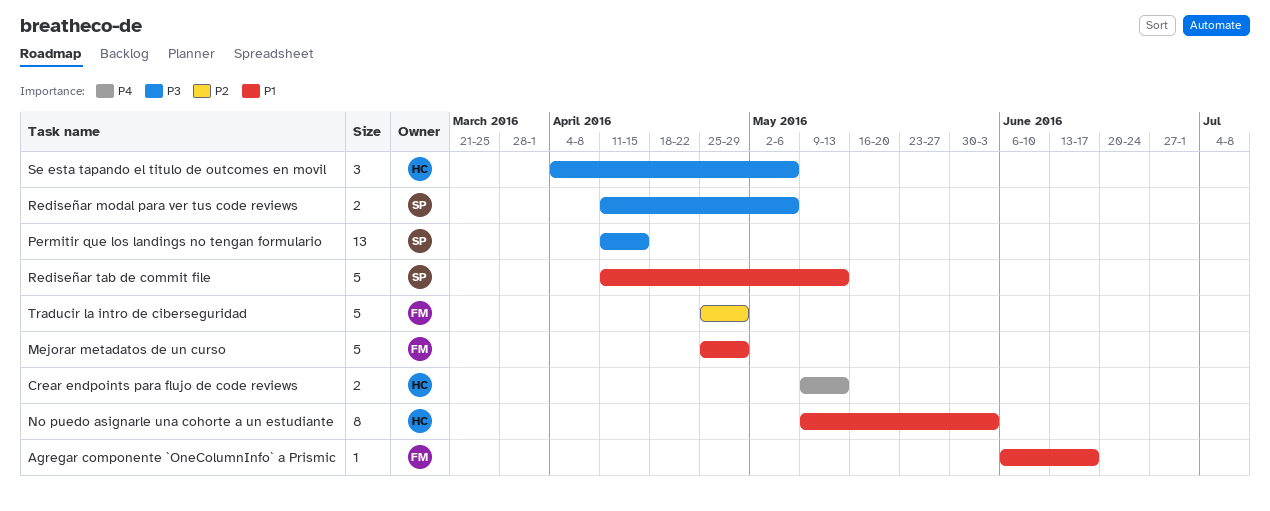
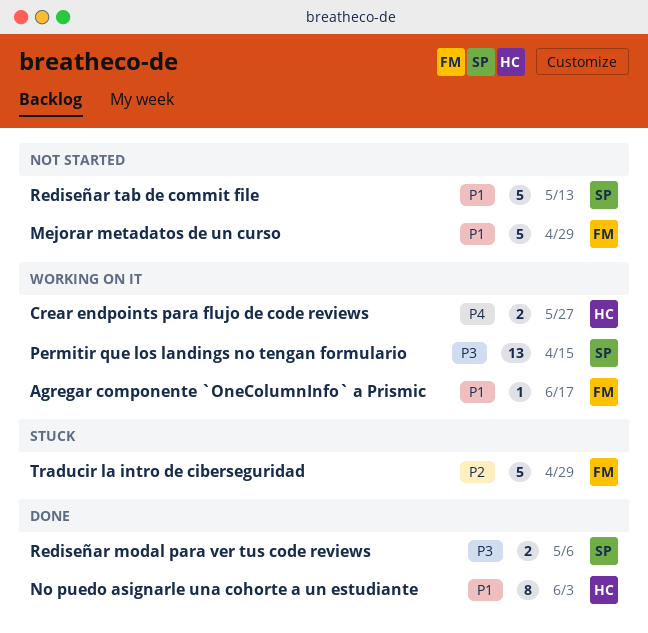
Crear endpoints para flujo de code reviews, due: May 13 -> May 27
Se esta tapando el titulo de outcomes en movil: present -> none

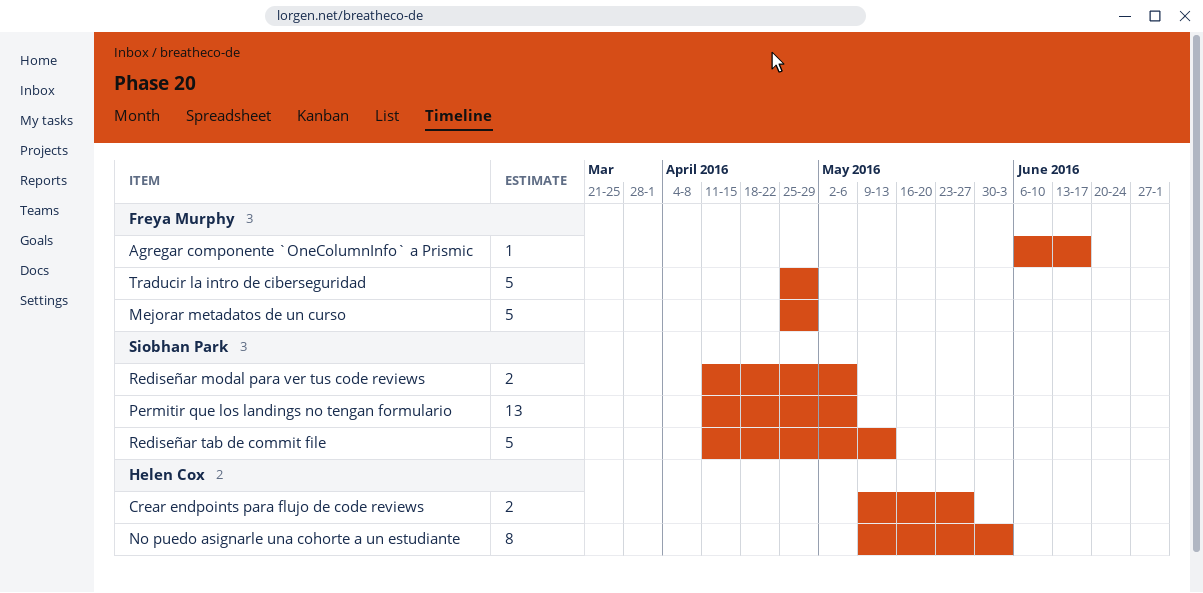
Permitir que los landings no tengan formulario, due: Apr 15 -> May 6

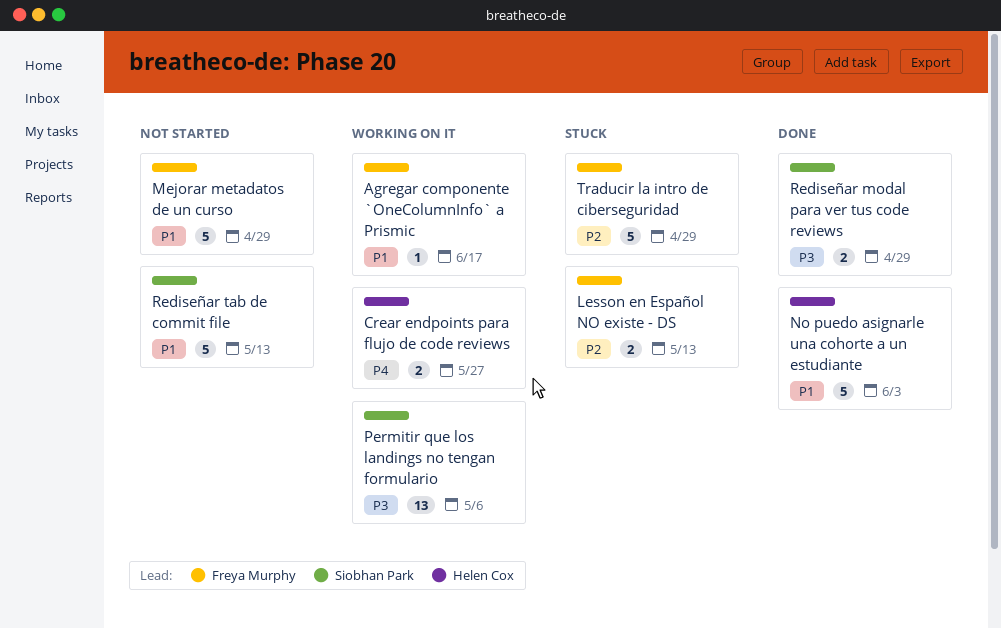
Lesson en Español NO existe - DS: none -> present
No puedo asignarle una cohorte a un estudiante, estimate: 8 -> 5
Rediseñar modal para ver tus code reviews, due: May 6 -> Apr 29

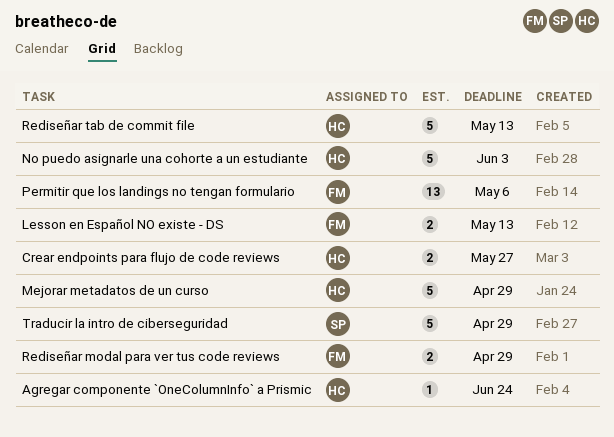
Agregar componente `OneColumnInfo` a Prismic, owner: Freya Murphy -> Helen Cox
Agregar componente `OneColumnInfo` a Prismic, due: Jun 17 -> Jun 24
Mejorar metadatos de un curso, owner: Freya Murphy -> Helen Cox
Permitir que los landings no tengan formulario, owner: Siobhan Park -> Freya Murphy
Rediseñar modal para ver tus code reviews, owner: Siobhan Park -> Freya Murphy
Rediseñar tab de commit file, owner: Siobhan Park -> Helen Cox
Traducir la intro de ciberseguridad, owner: Freya Murphy -> Siobhan Park

